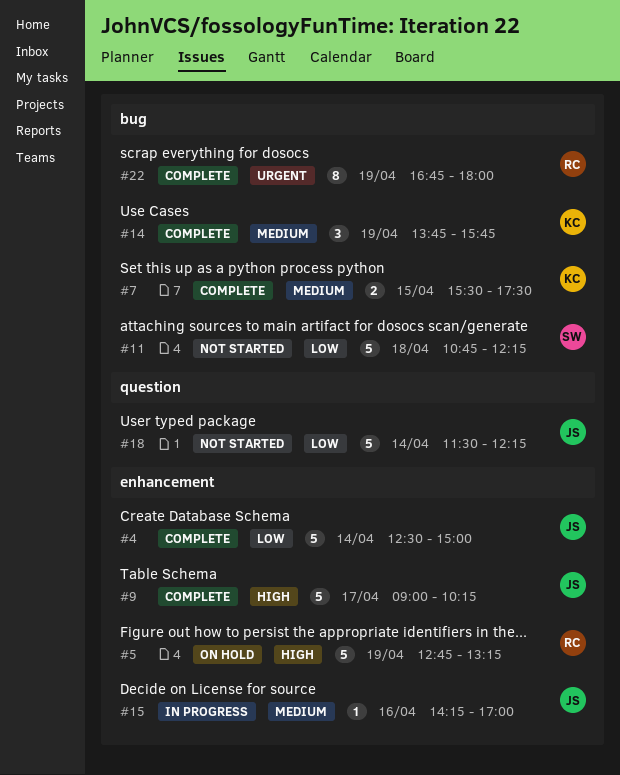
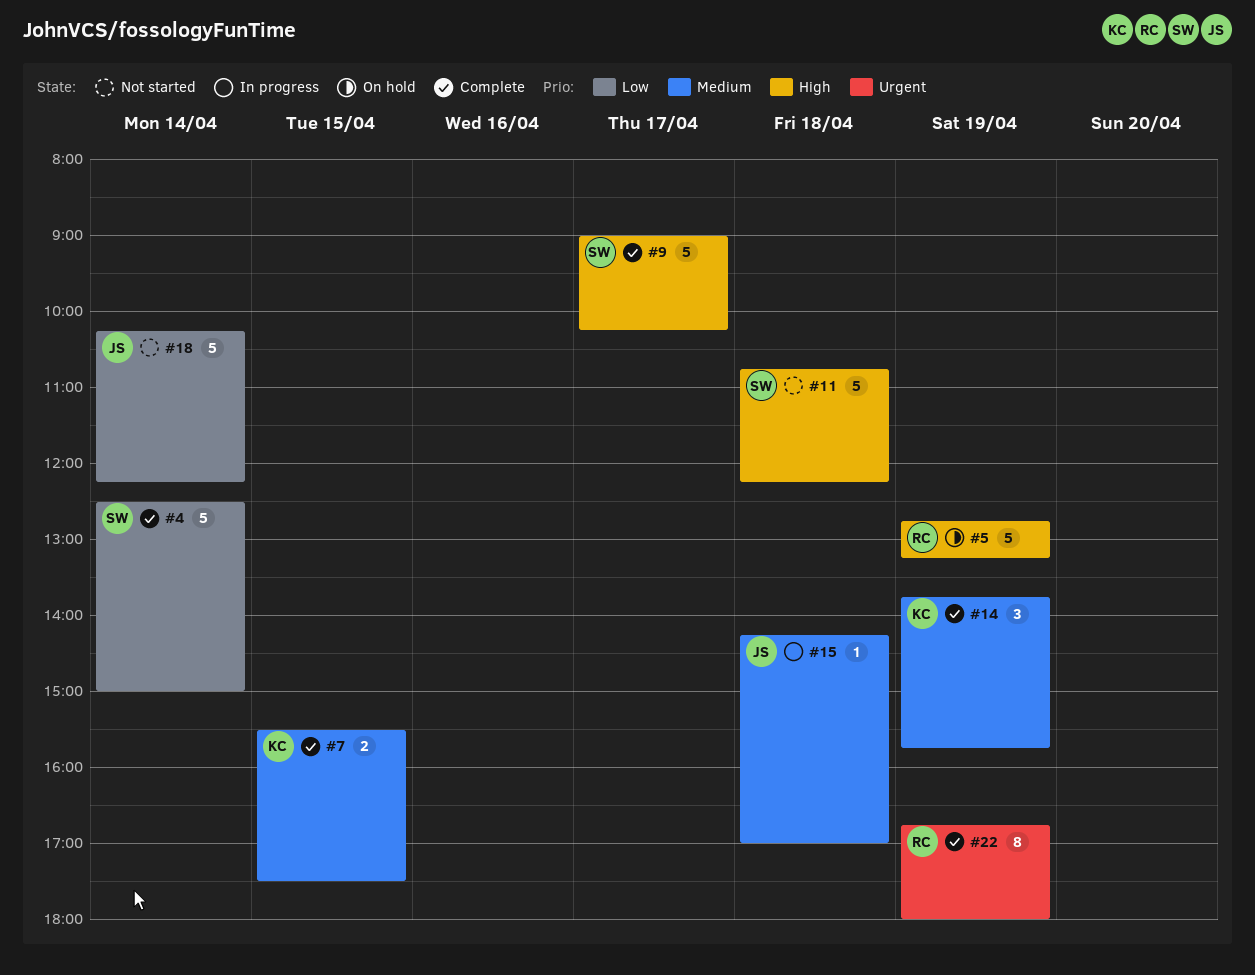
#4, owner: JS -> SW
#9, owner: JS -> SW
#11, priority: Low -> High
#15, day: Apr 16 -> Apr 18
#18, begins: 11:30 -> 10:15

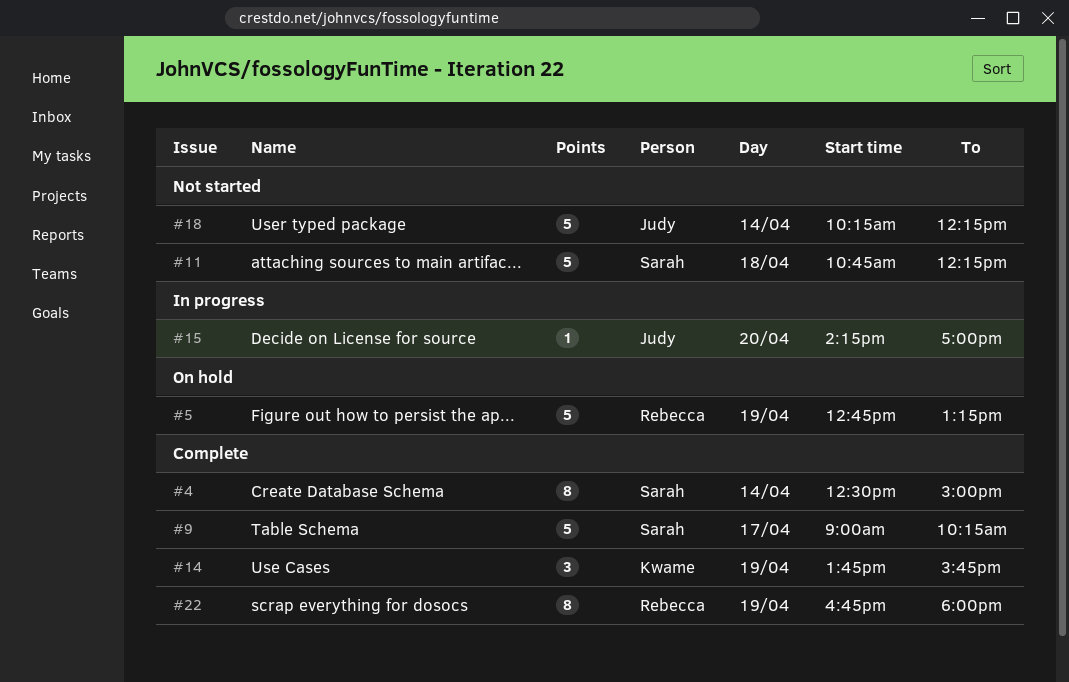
#4, estimate: 5 -> 8
#7: present -> none
#15, day: Apr 18 -> Apr 20

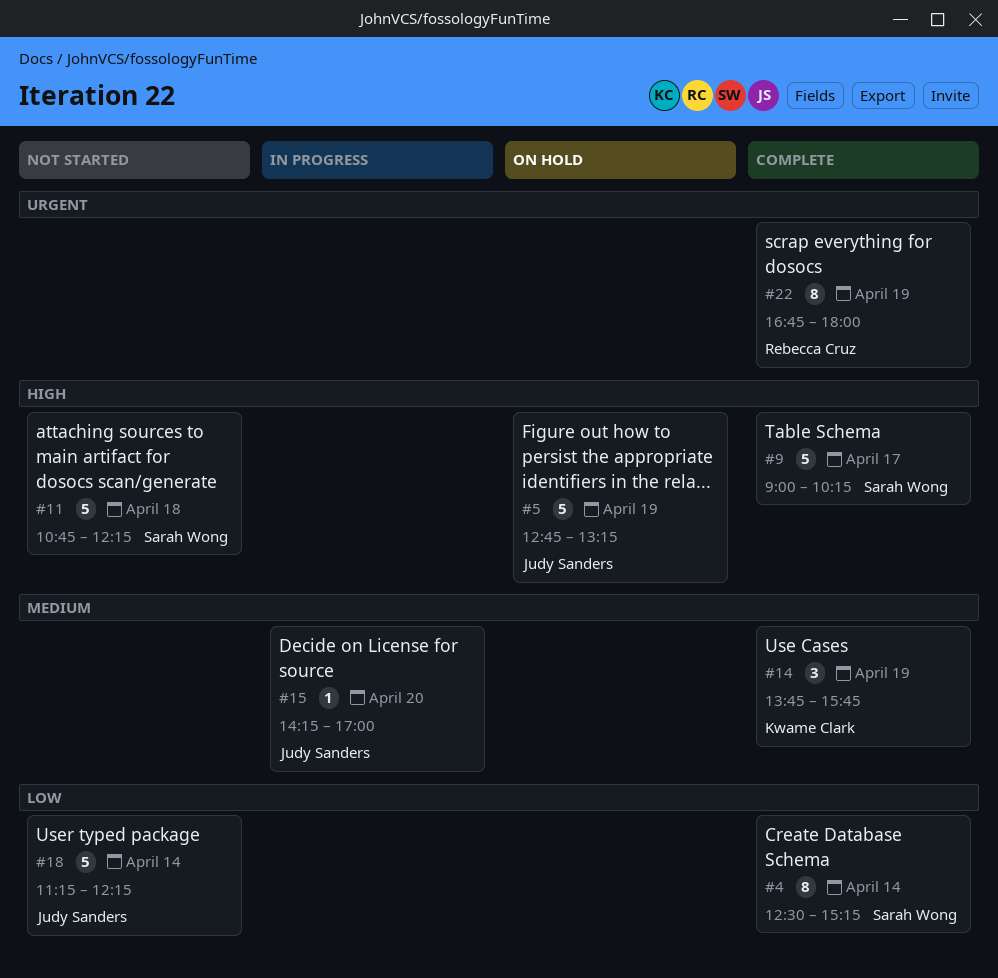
#4, ends: 15:00 -> 15:15
#5, owner: Rebecca Cruz -> Judy Sanders
#18, begins: 10:15 -> 11:15

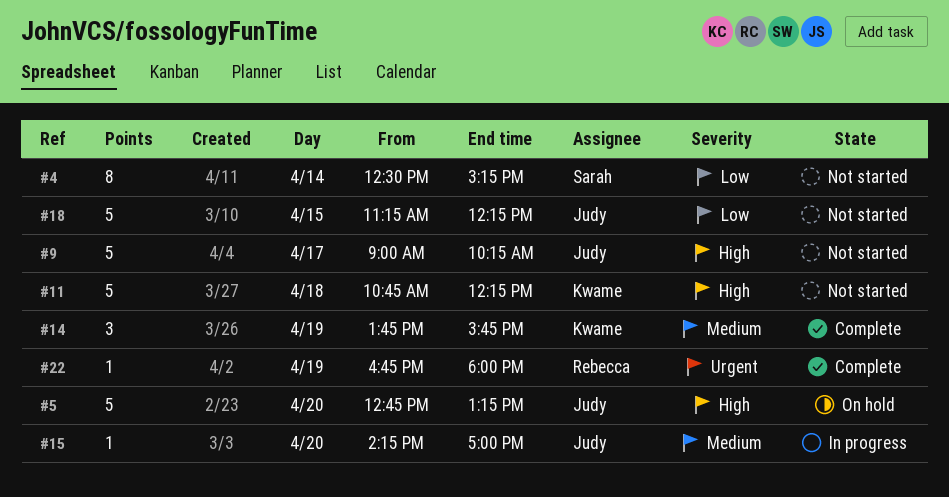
#4, status: Complete -> Not started
#5, day: Apr 19 -> Apr 20
#9, status: Complete -> Not started
#9, owner: Sarah Wong -> Judy Sanders
#11, owner: Sarah Wong -> Kwame Clark
#18, day: Apr 14 -> Apr 15
#22, estimate: 8 -> 1

